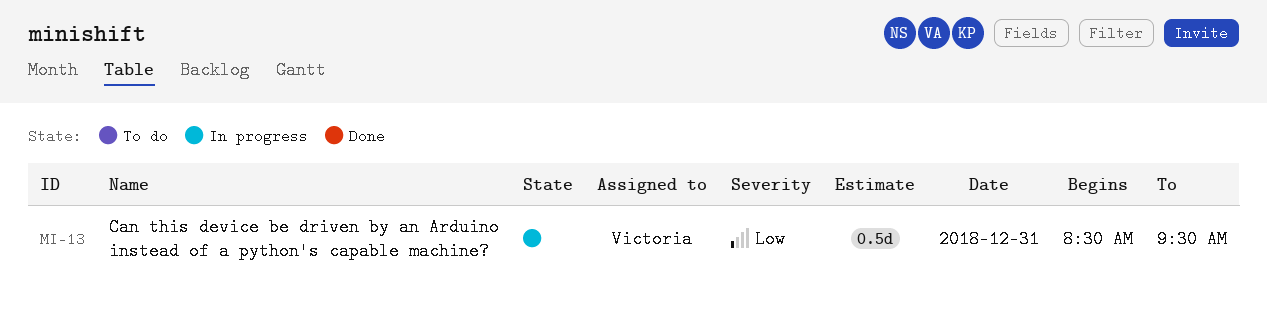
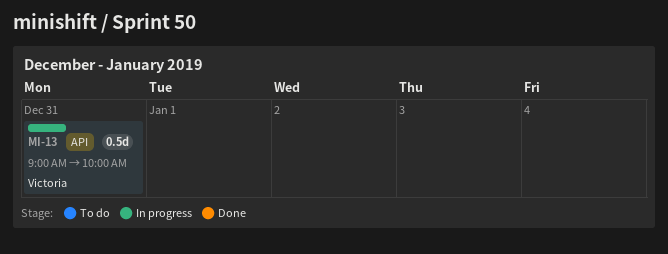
MI-13, begins: 08:30 -> 09:00
MI-13, ends: 09:30 -> 10:00

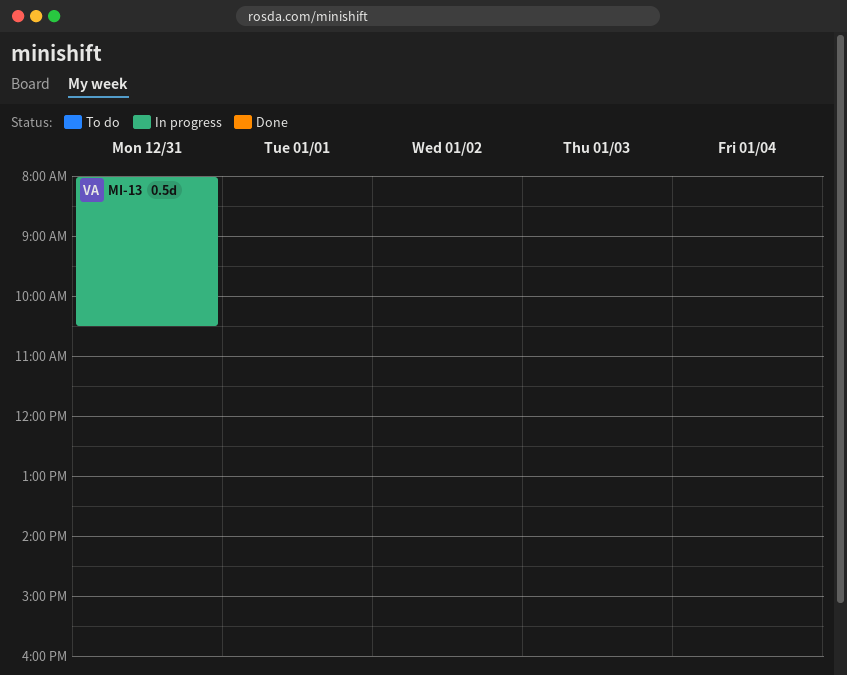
MI-13, begins: 09:00 -> 08:00
MI-13, ends: 10:00 -> 10:30

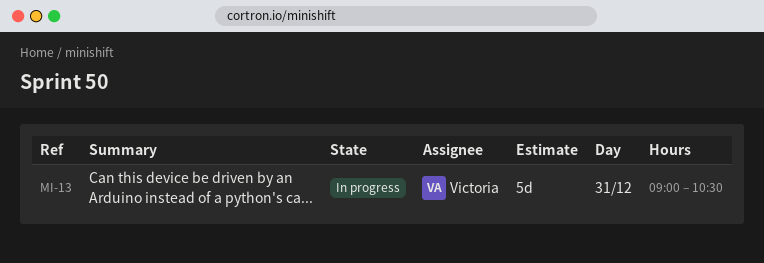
MI-13, estimate: 0.5d -> 5d
MI-13, begins: 08:00 -> 09:00

